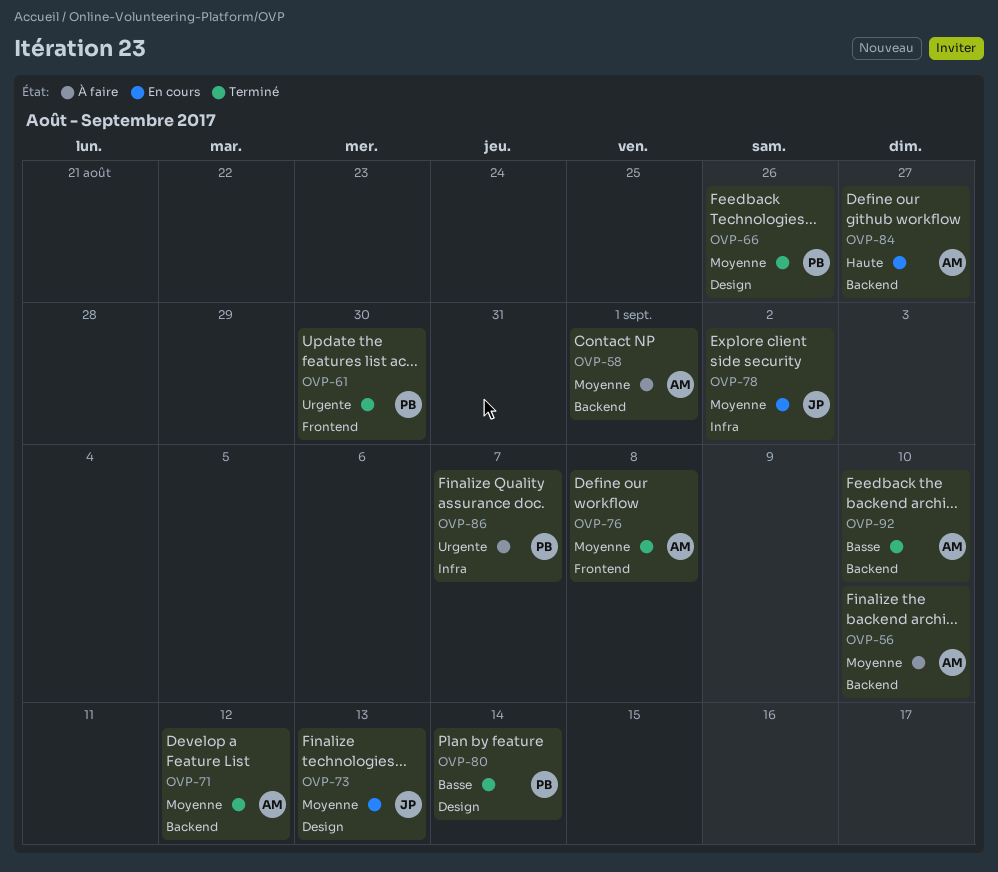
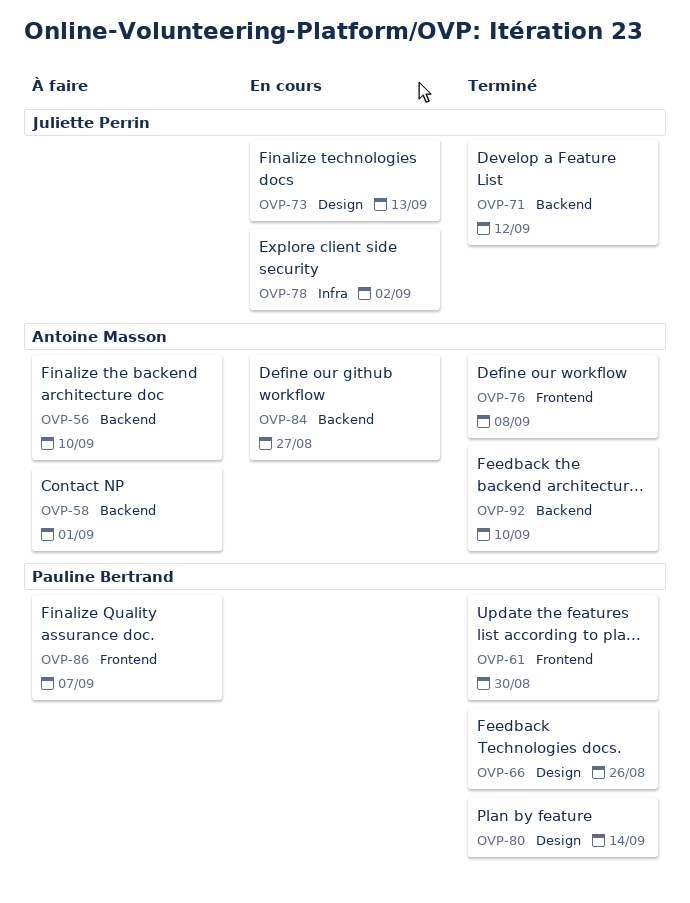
OVP-71, owner: Antoine Masson -> Juliette Perrin
OVP-86, label: Infra -> Frontend

